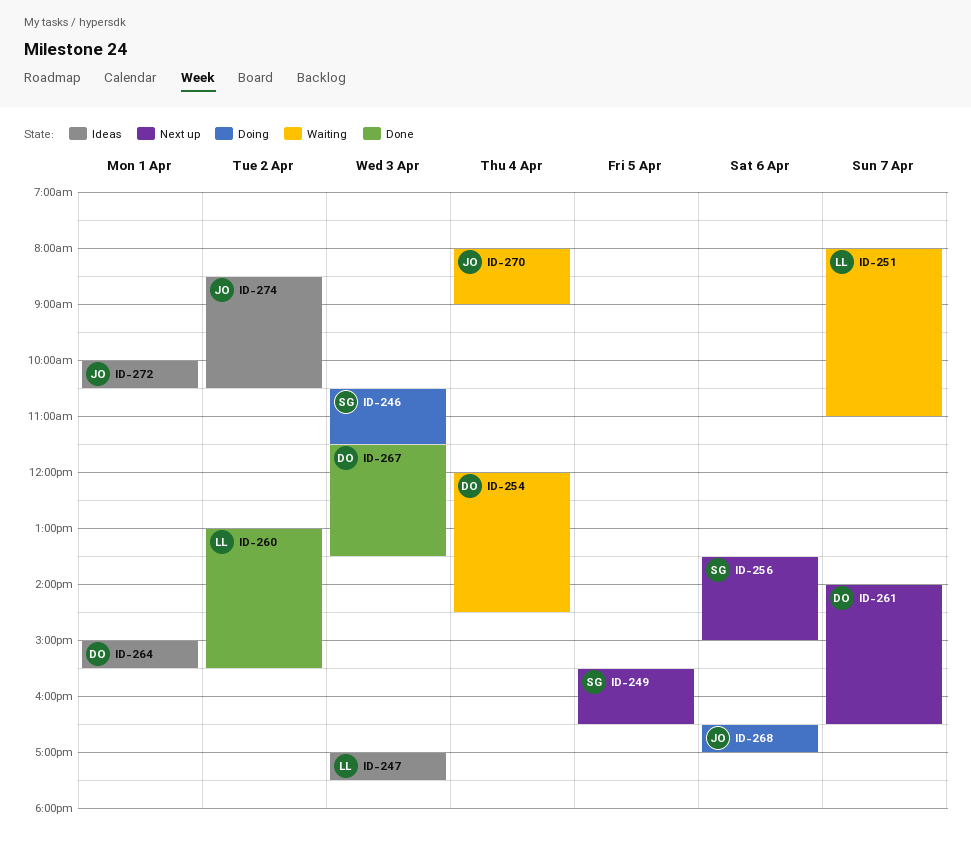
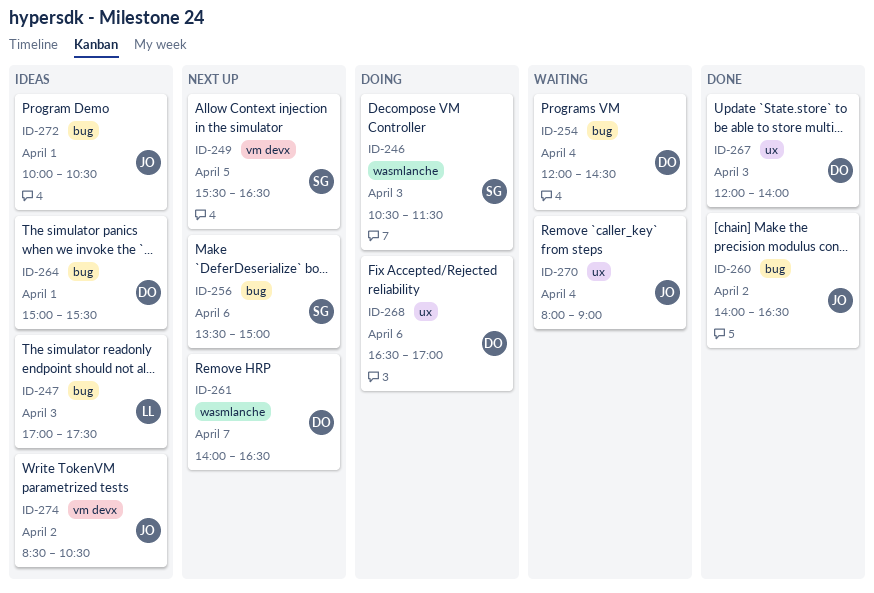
ID-251: present -> none
ID-260, owner: LL -> JO
ID-260, begins: 13:00 -> 14:00
ID-260, ends: 15:30 -> 16:30
ID-267, begins: 11:30 -> 12:00
ID-267, ends: 13:30 -> 14:00
ID-268, owner: JO -> DO

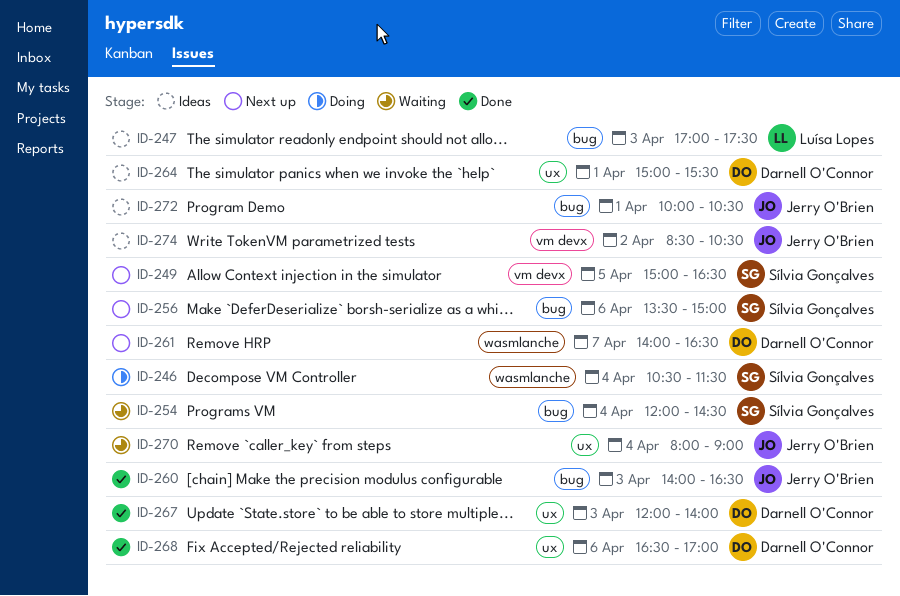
ID-246, day: Apr 3 -> Apr 4
ID-249, begins: 15:30 -> 15:00
ID-254, owner: Darnell O'Connor -> Sílvia Gonçalves
ID-260, day: Apr 2 -> Apr 3
ID-264, label: bug -> ux
ID-268, status: Doing -> Done

